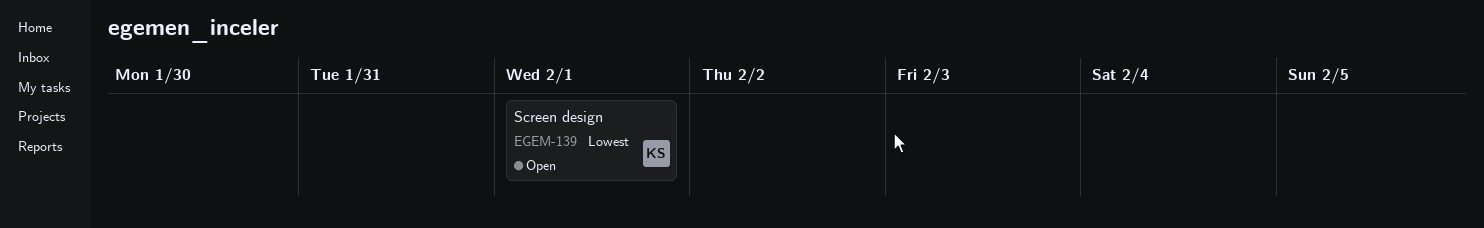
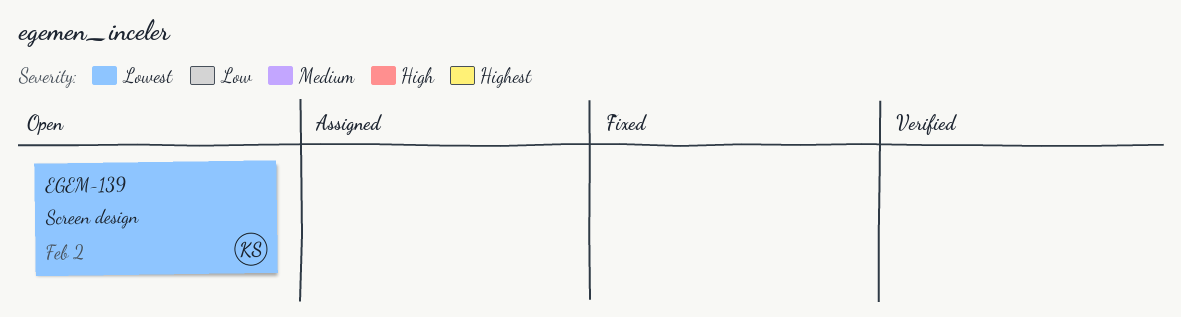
EGEM-139, due: Feb 1 -> Feb 2

